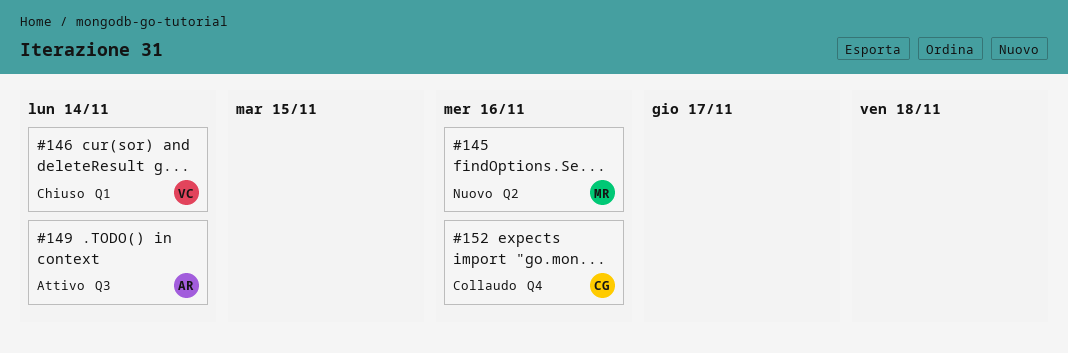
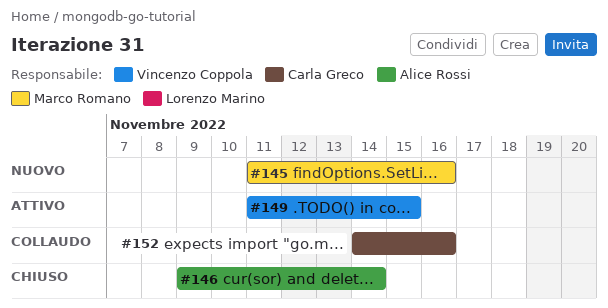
#146, owner: Vincenzo Coppola -> Alice Rossi
#149, owner: Alice Rossi -> Vincenzo Coppola
#149, due: Nov 14 -> Nov 15

